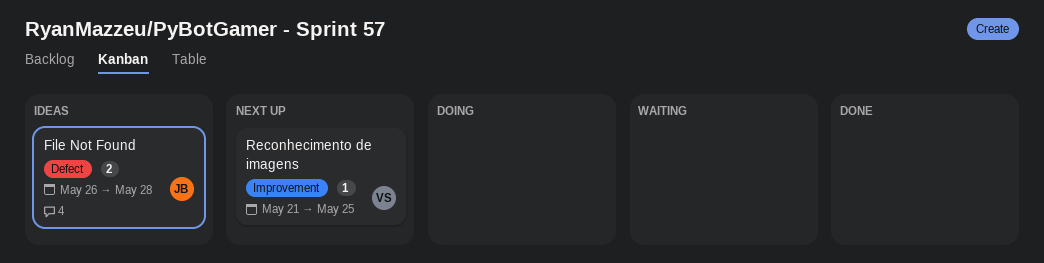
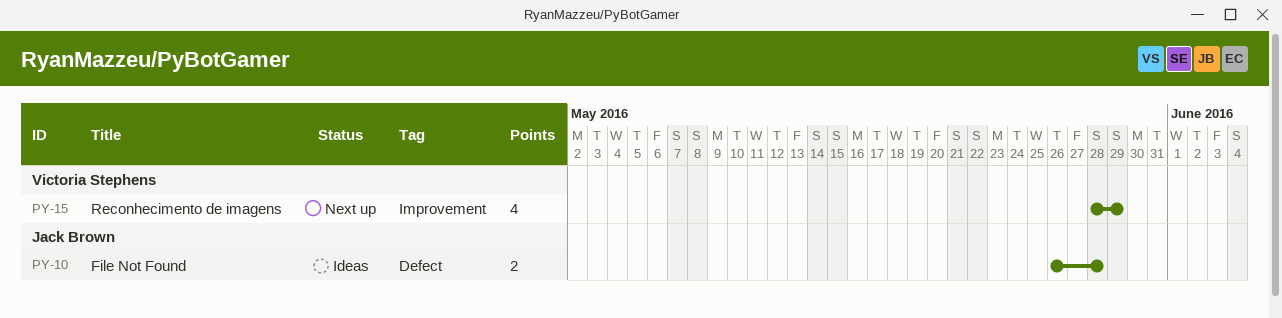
Reconhecimento de imagens, estimate: 1 -> 4
Reconhecimento de imagens, start: May 21 -> May 28
Reconhecimento de imagens, due: May 25 -> May 29

